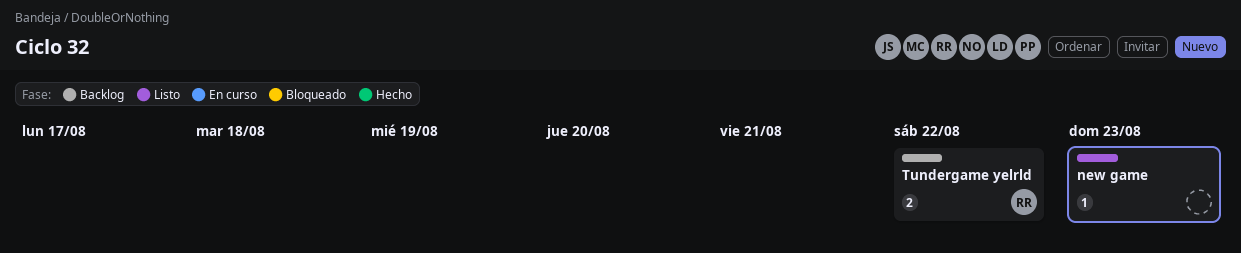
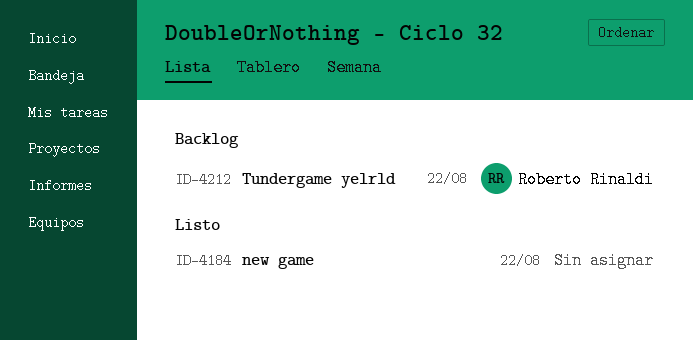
new game, due: Aug 23 -> Aug 22

